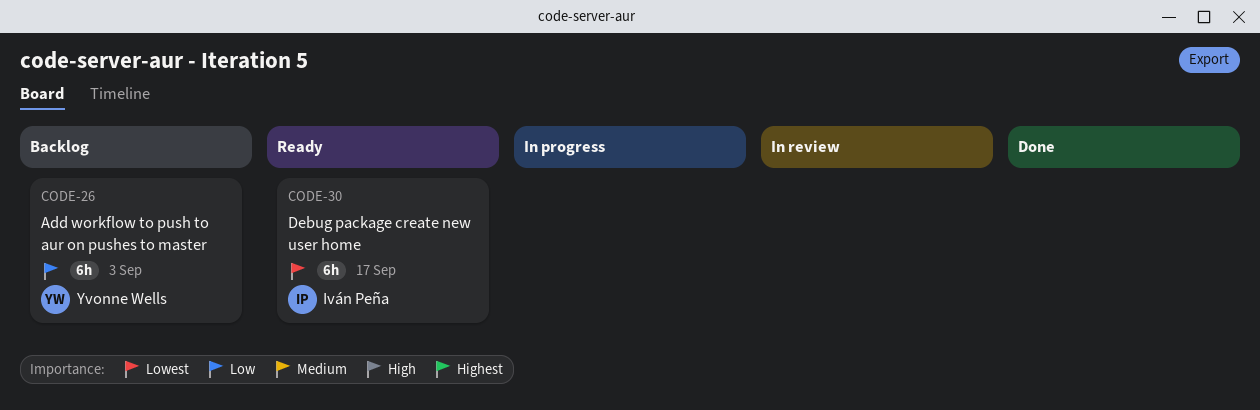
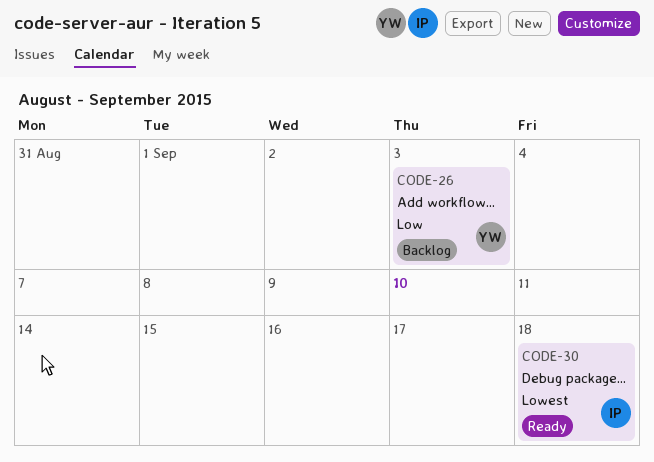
CODE-30, due: Sep 17 -> Sep 18

